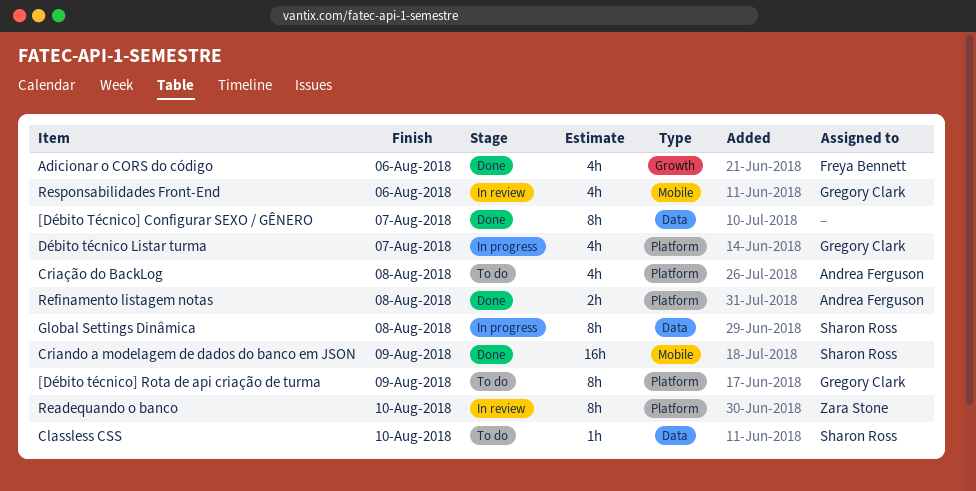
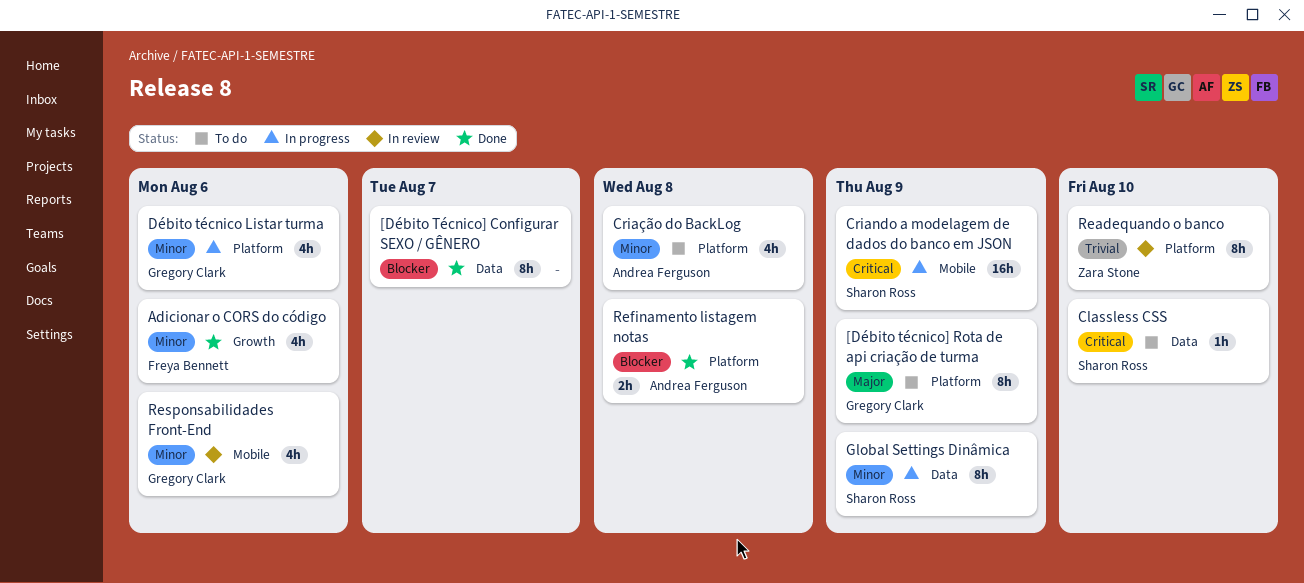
Criando a modelagem de dados do banco em JSON, status: Done -> In progress
Débito técnico Listar turma, due: Aug 7 -> Aug 6
Global Settings Dinâmica, due: Aug 8 -> Aug 9

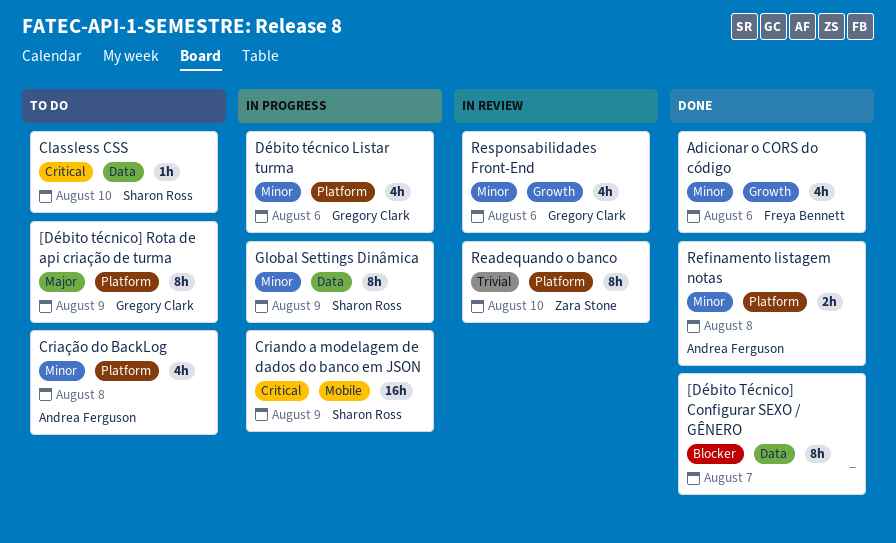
Refinamento listagem notas, priority: Blocker -> Minor
Responsabilidades Front-End, label: Mobile -> Growth

